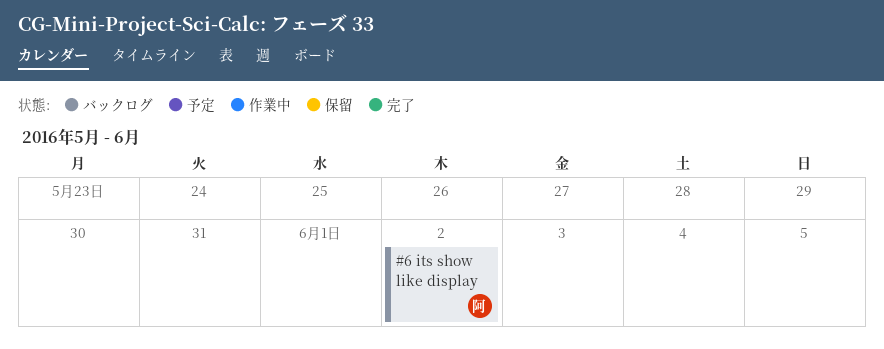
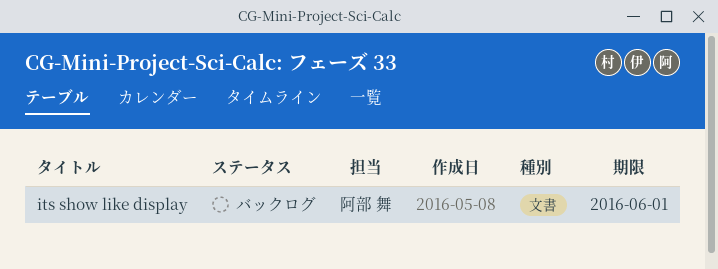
its show like display, due: Jun 2 -> Jun 1

